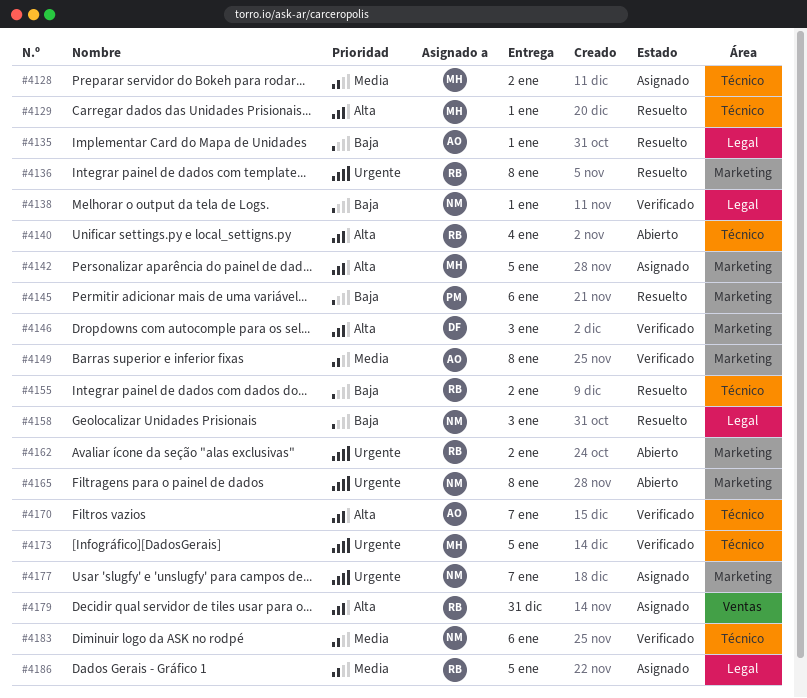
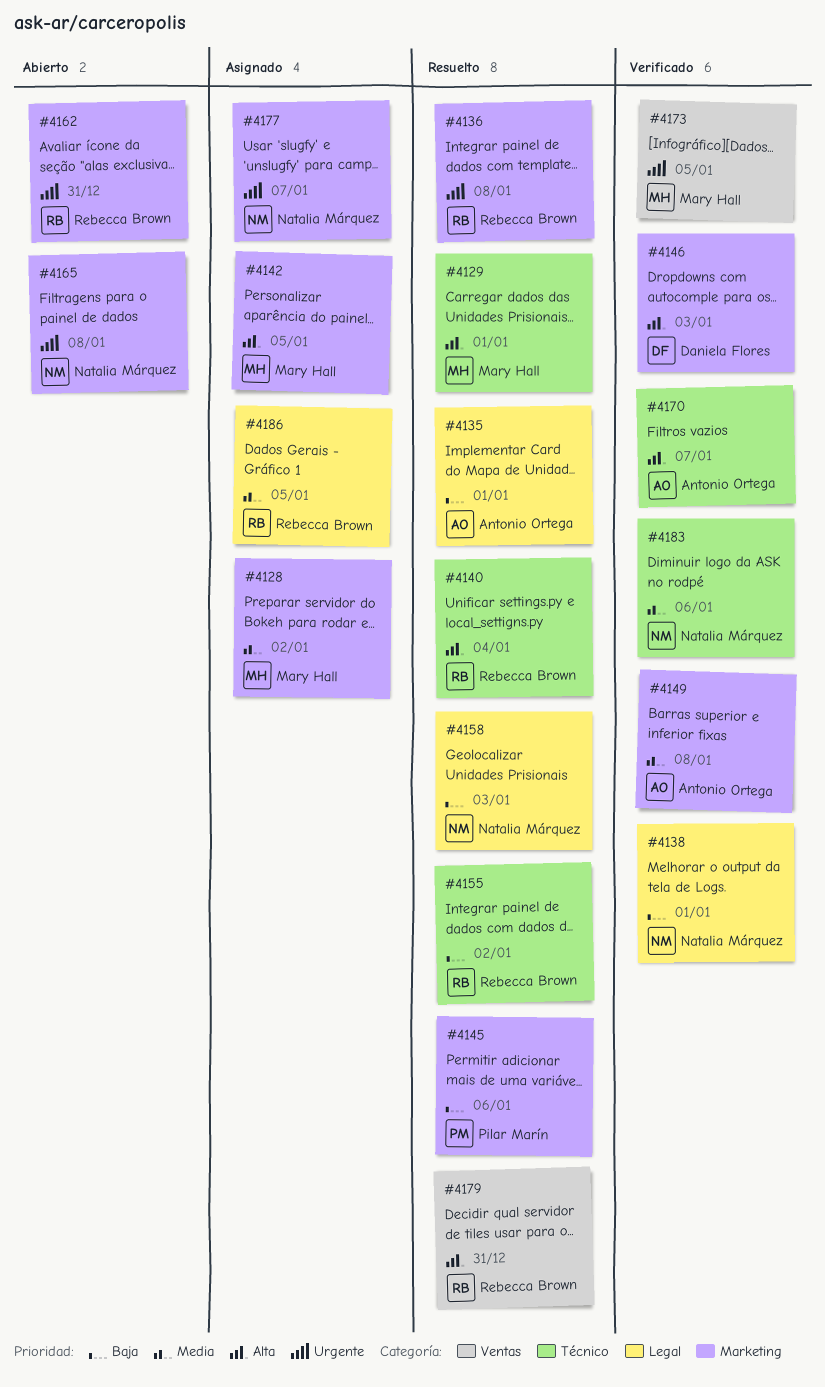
#4128, label: Técnico -> Marketing
#4140, status: Abierto -> Resuelto
#4162, due: Jan 2 -> Dec 31
#4173, label: Técnico -> Ventas
#4179, status: Asignado -> Resuelto

